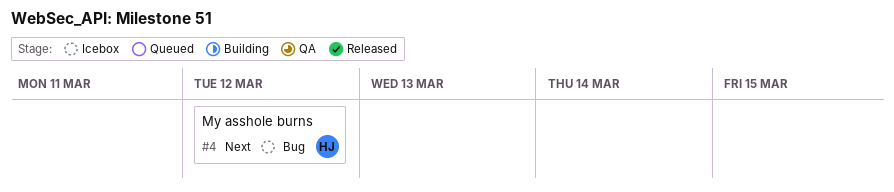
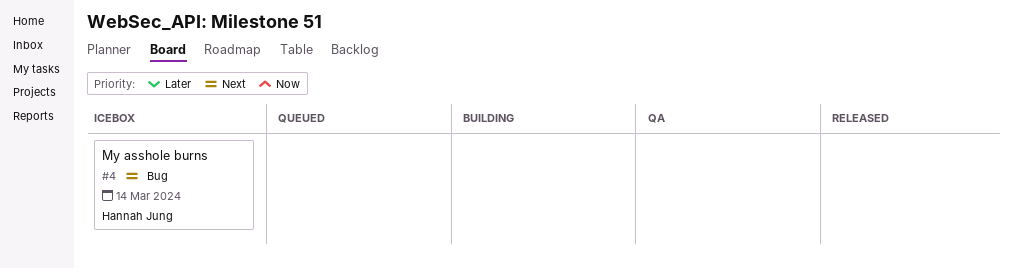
#4, due: Mar 12 -> Mar 14

